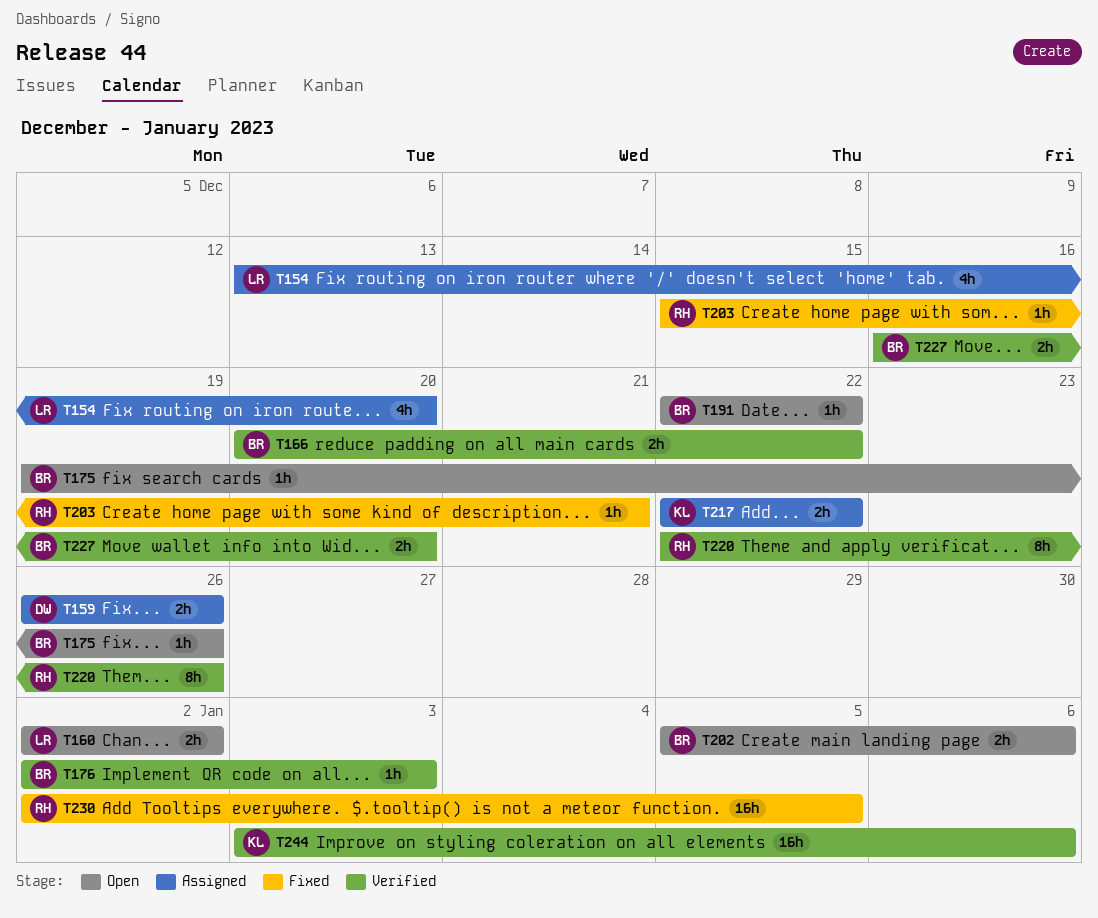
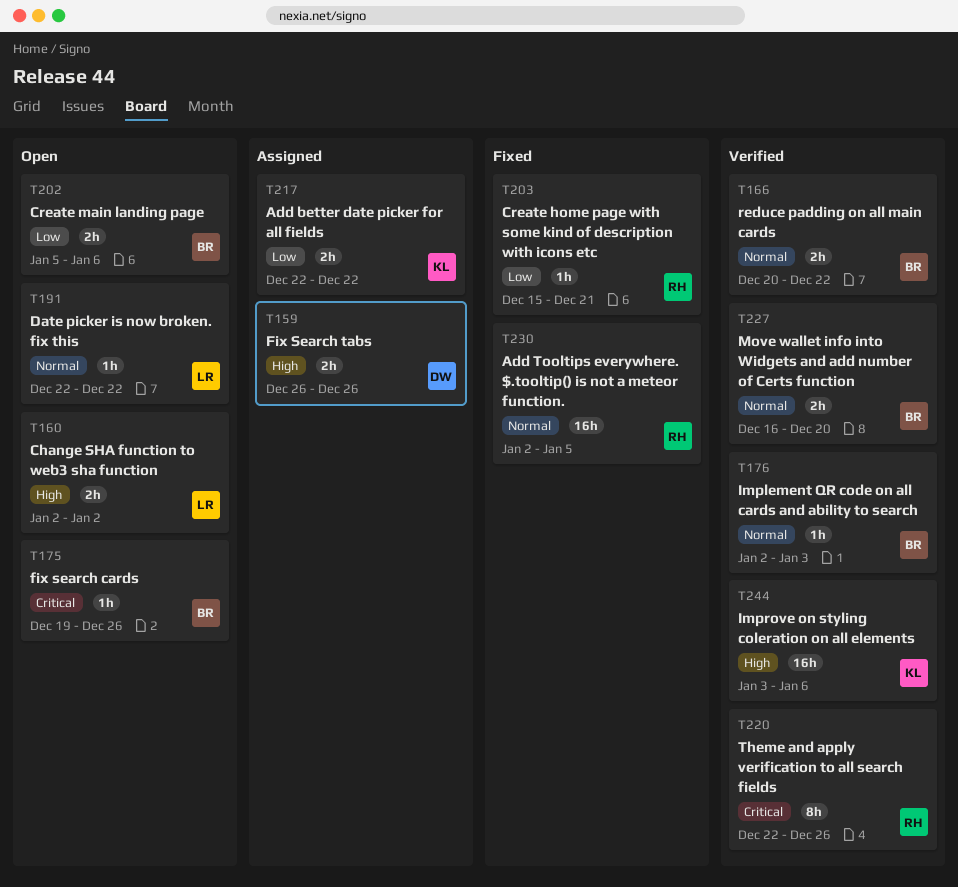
T154: present -> none
T191, owner: BR -> LR

